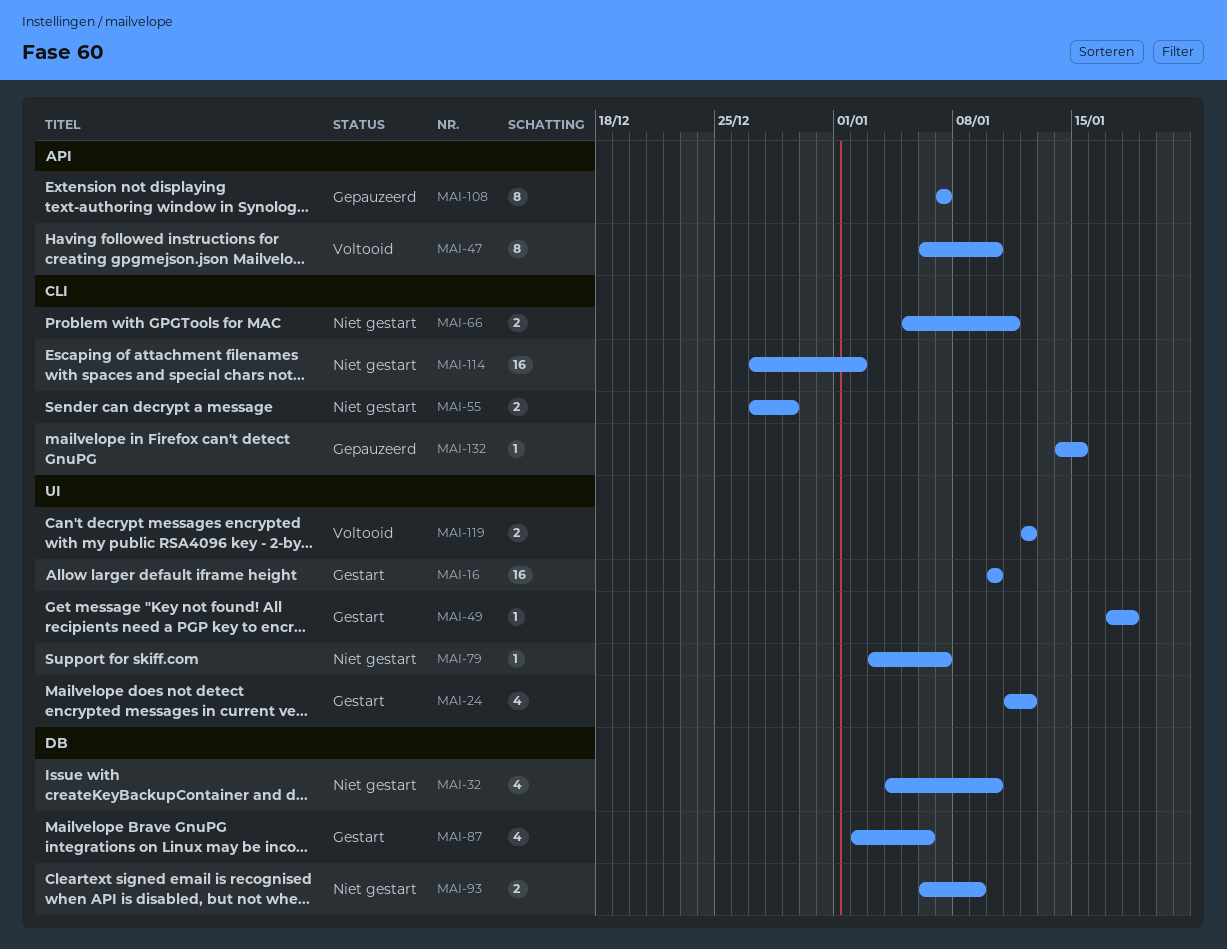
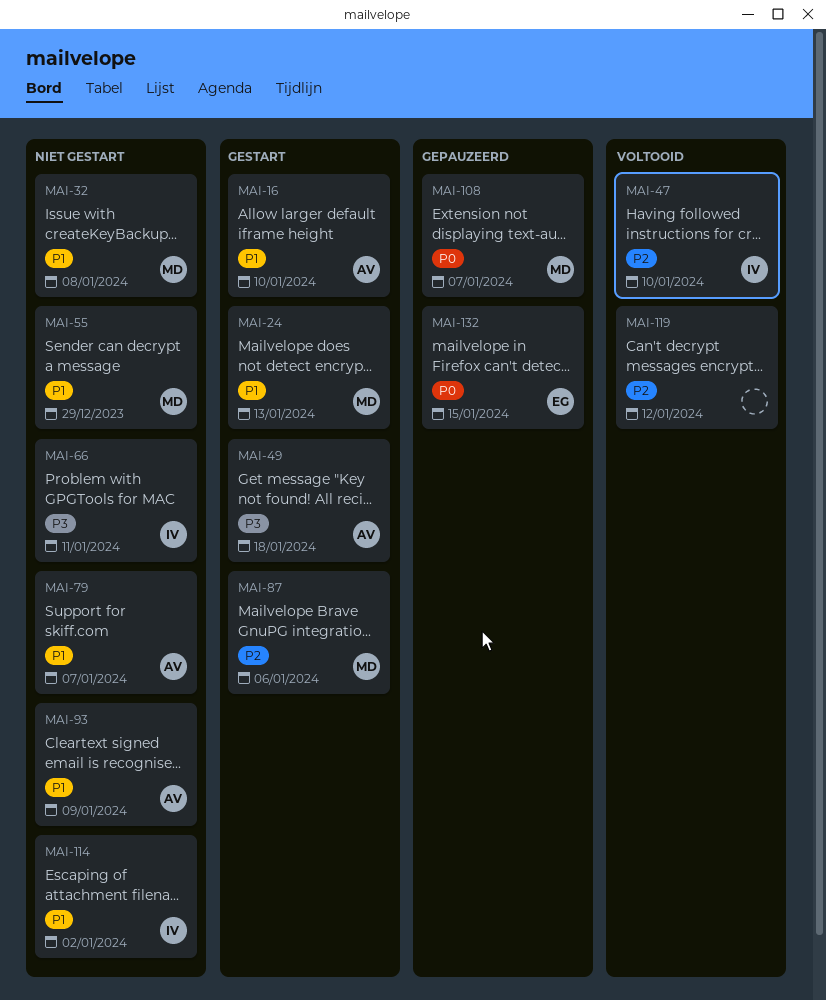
MAI-24, due: Jan 12 -> Jan 13
MAI-32, due: Jan 10 -> Jan 8

